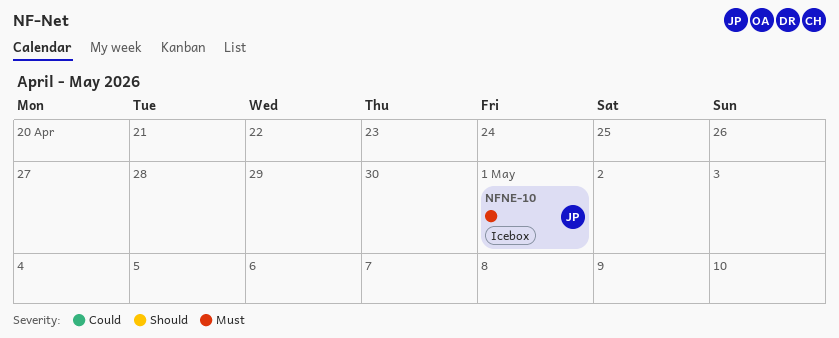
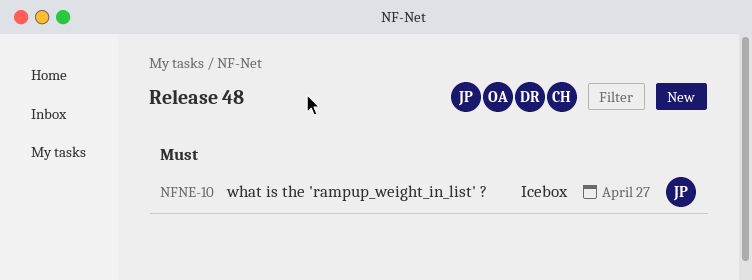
NFNE-10, due: May 1 -> Apr 27

